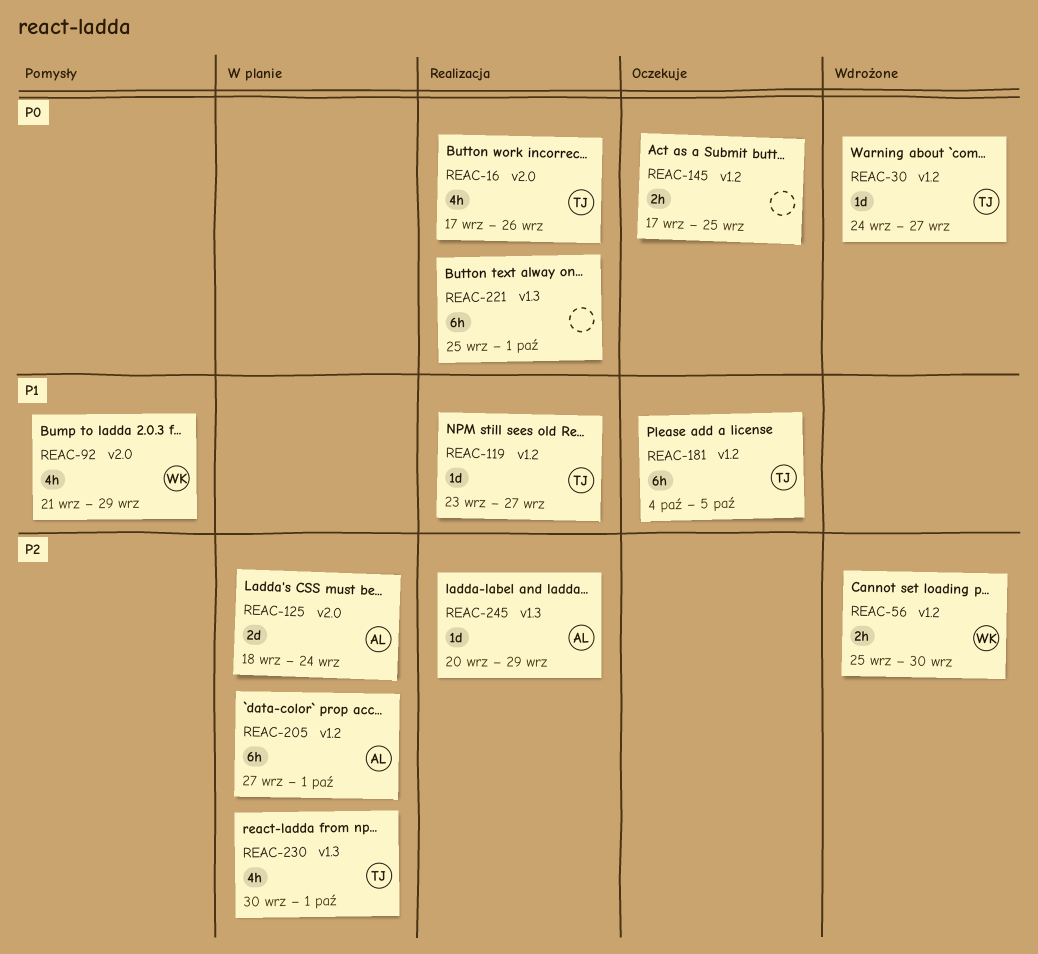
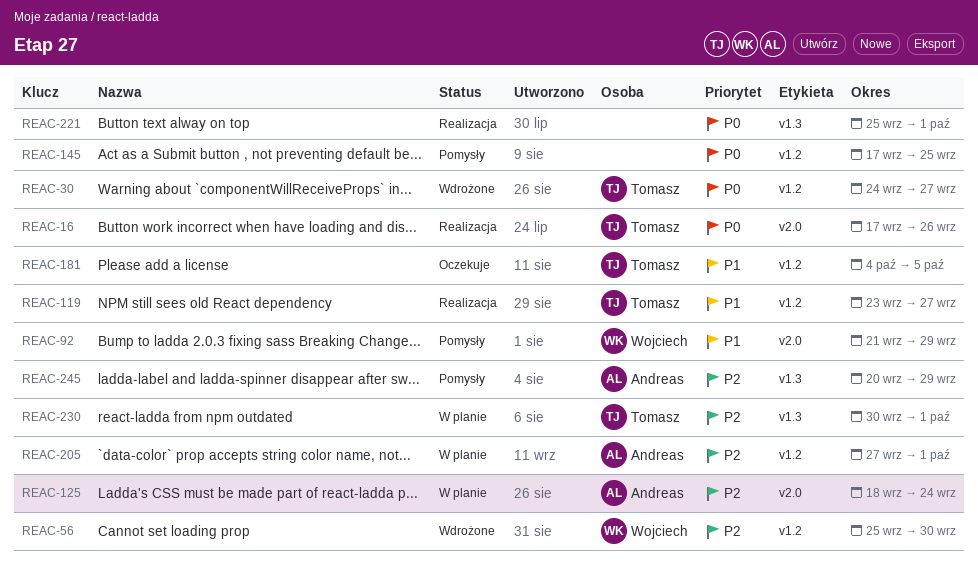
REAC-145, status: Oczekuje -> Pomysły
REAC-245, status: Realizacja -> Pomysły

